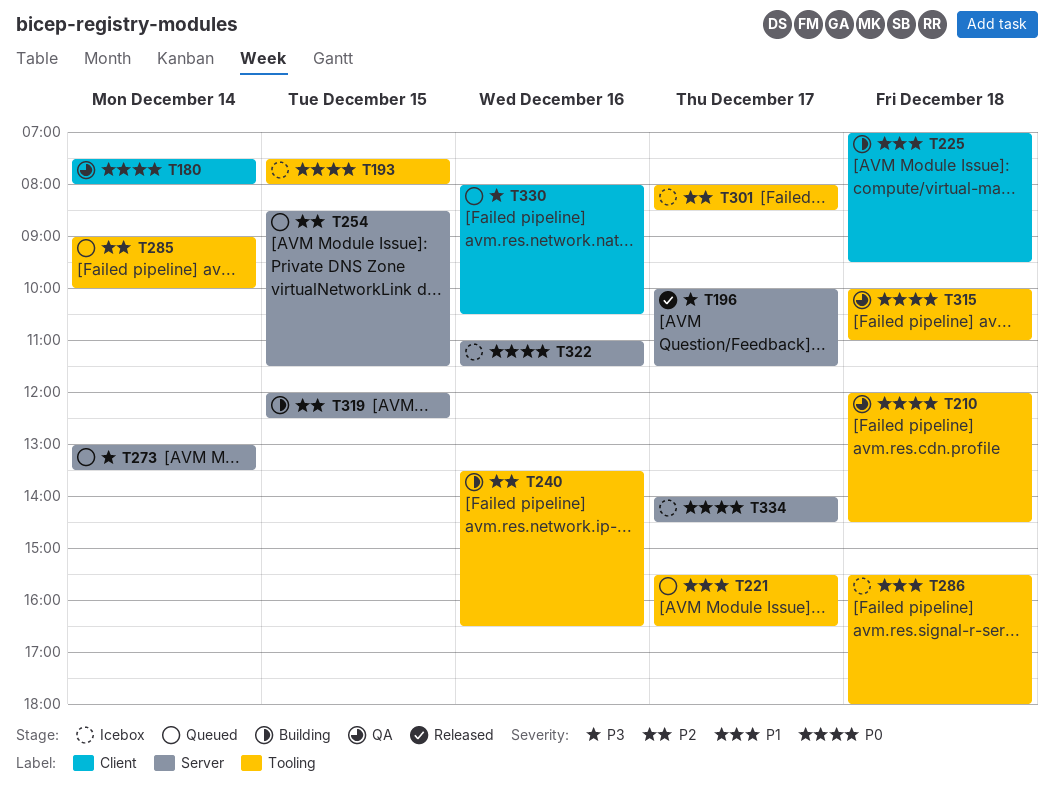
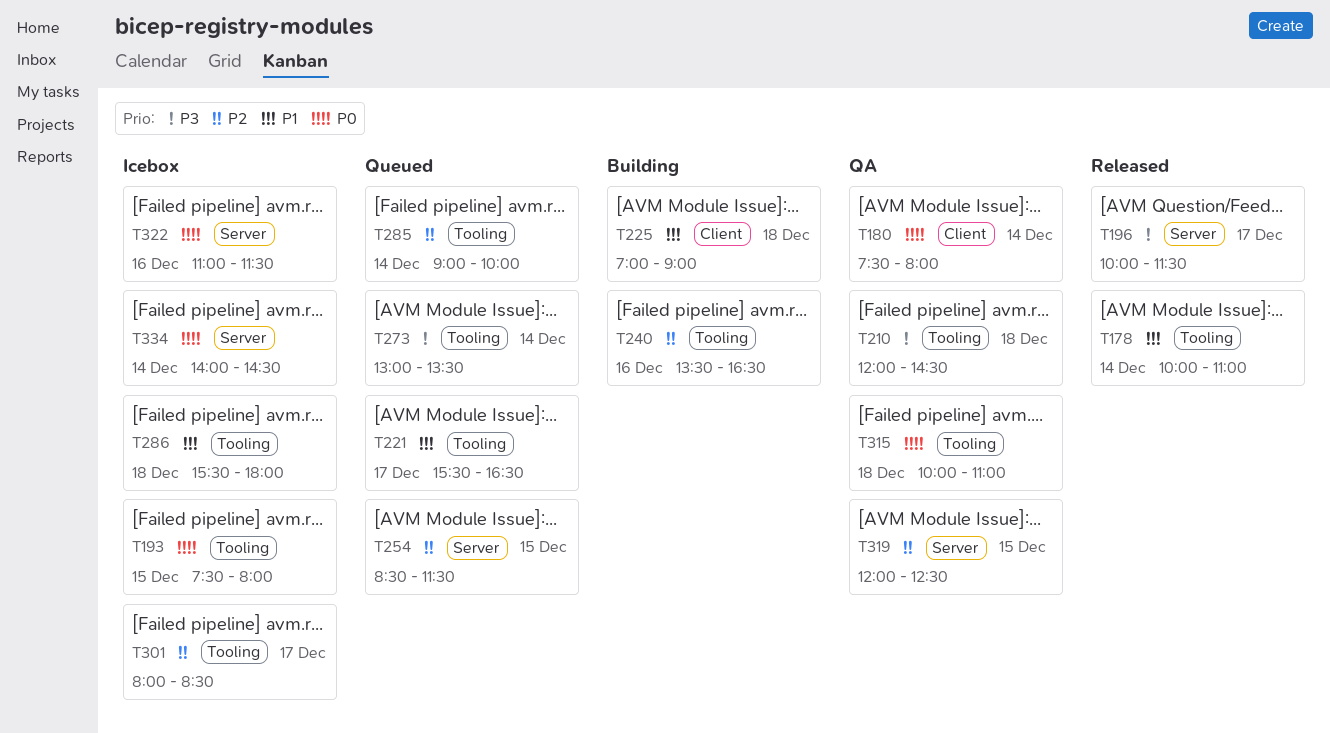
T178: none -> present
T210, priority: P0 -> P3
T225, ends: 09:30 -> 09:00
T273, label: Server -> Tooling
T319, status: Building -> QA
T330: present -> none
T334, day: Dec 17 -> Dec 14

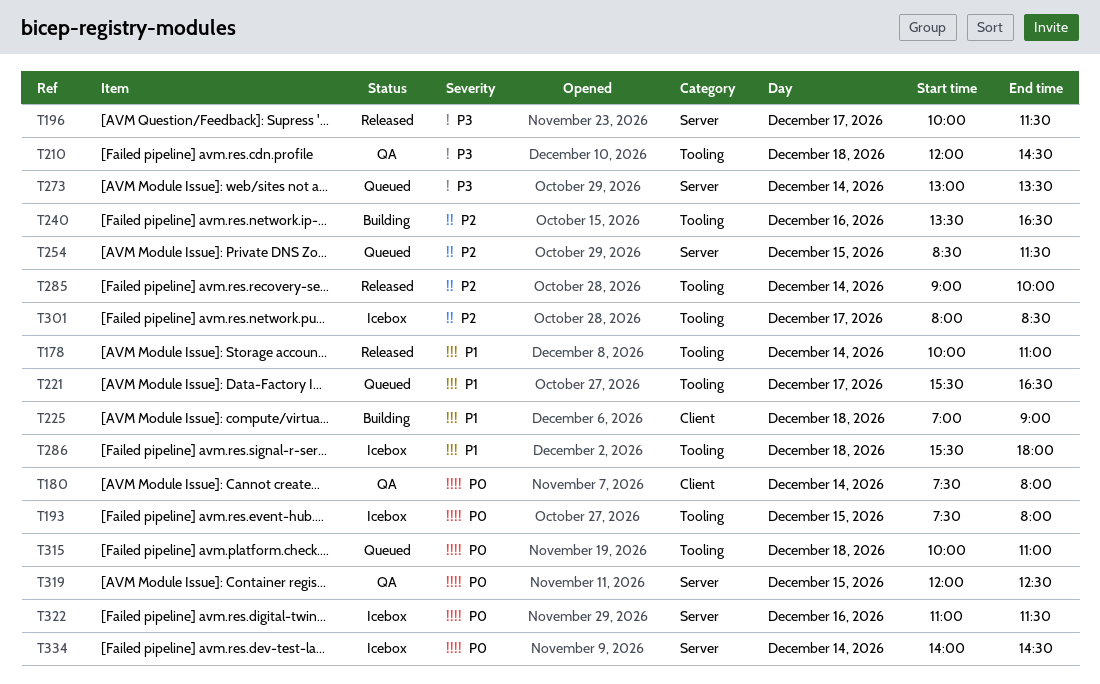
T273, label: Tooling -> Server
T285, status: Queued -> Released
T315, status: QA -> Queued
T319, priority: P2 -> P0

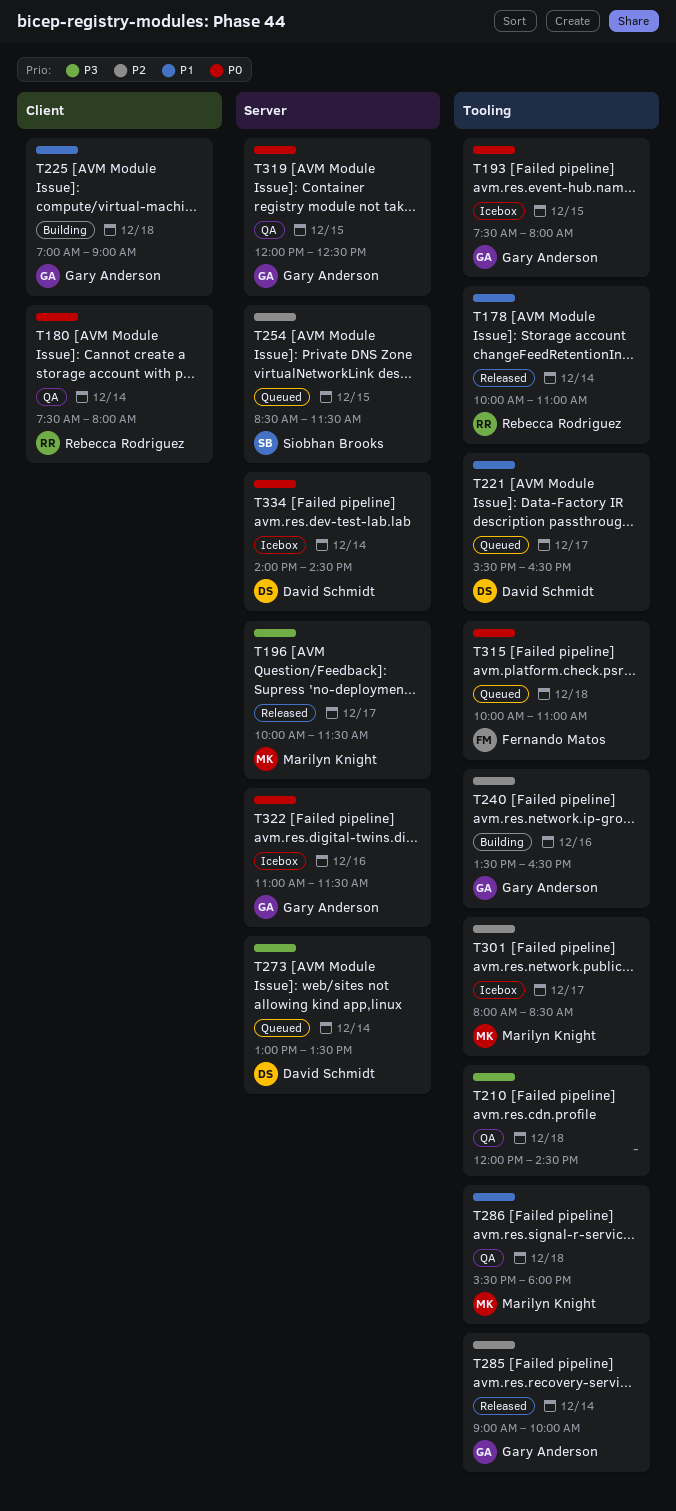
T286, status: Icebox -> QA

